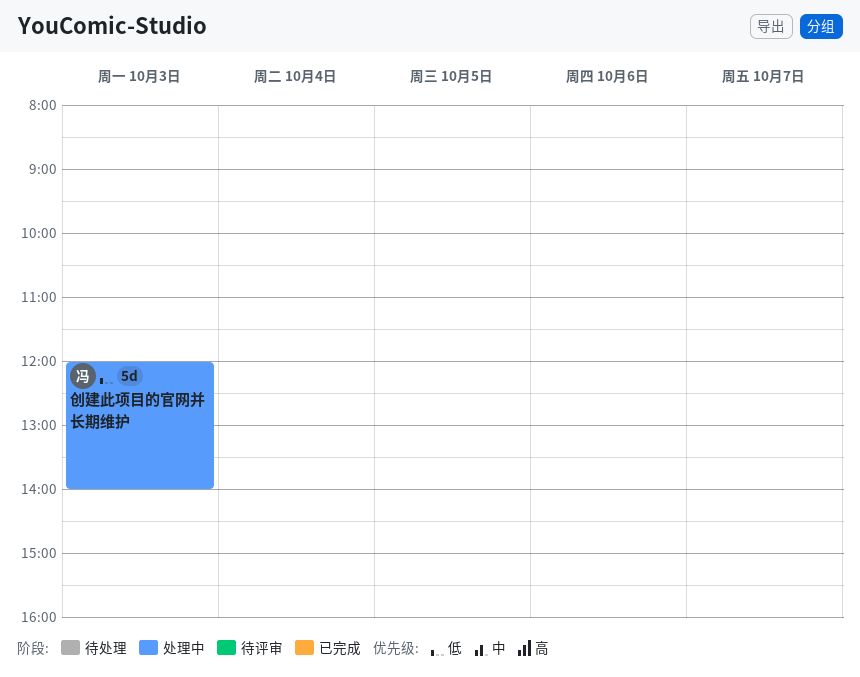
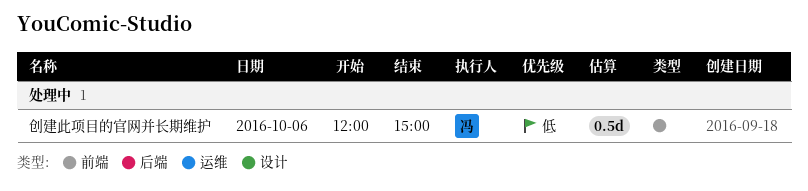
创建此项目的官网并长期维护, estimate: 5d -> 0.5d
创建此项目的官网并长期维护, day: Oct 3 -> Oct 6
创建此项目的官网并长期维护, ends: 14:00 -> 15:00

